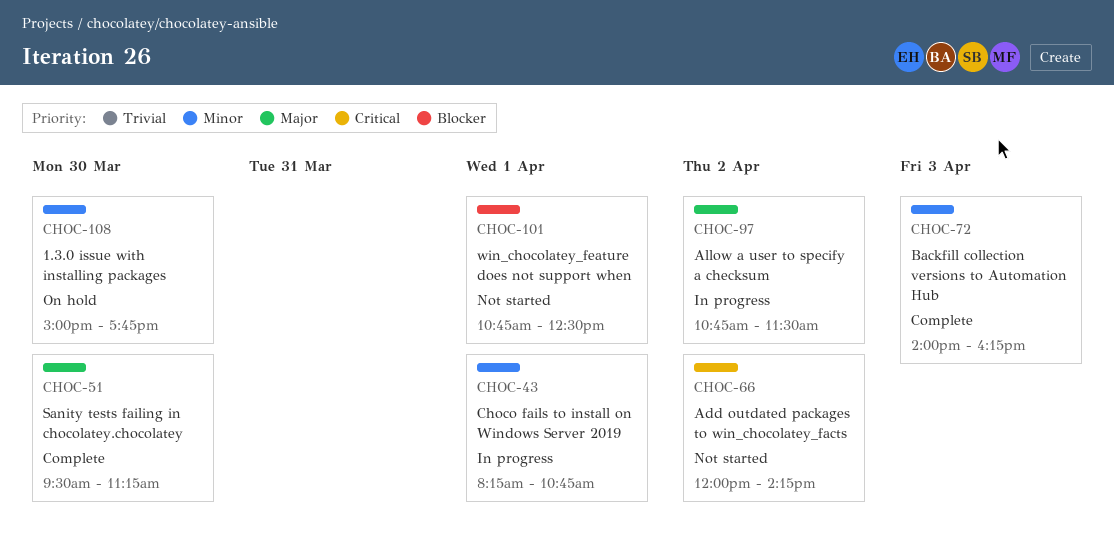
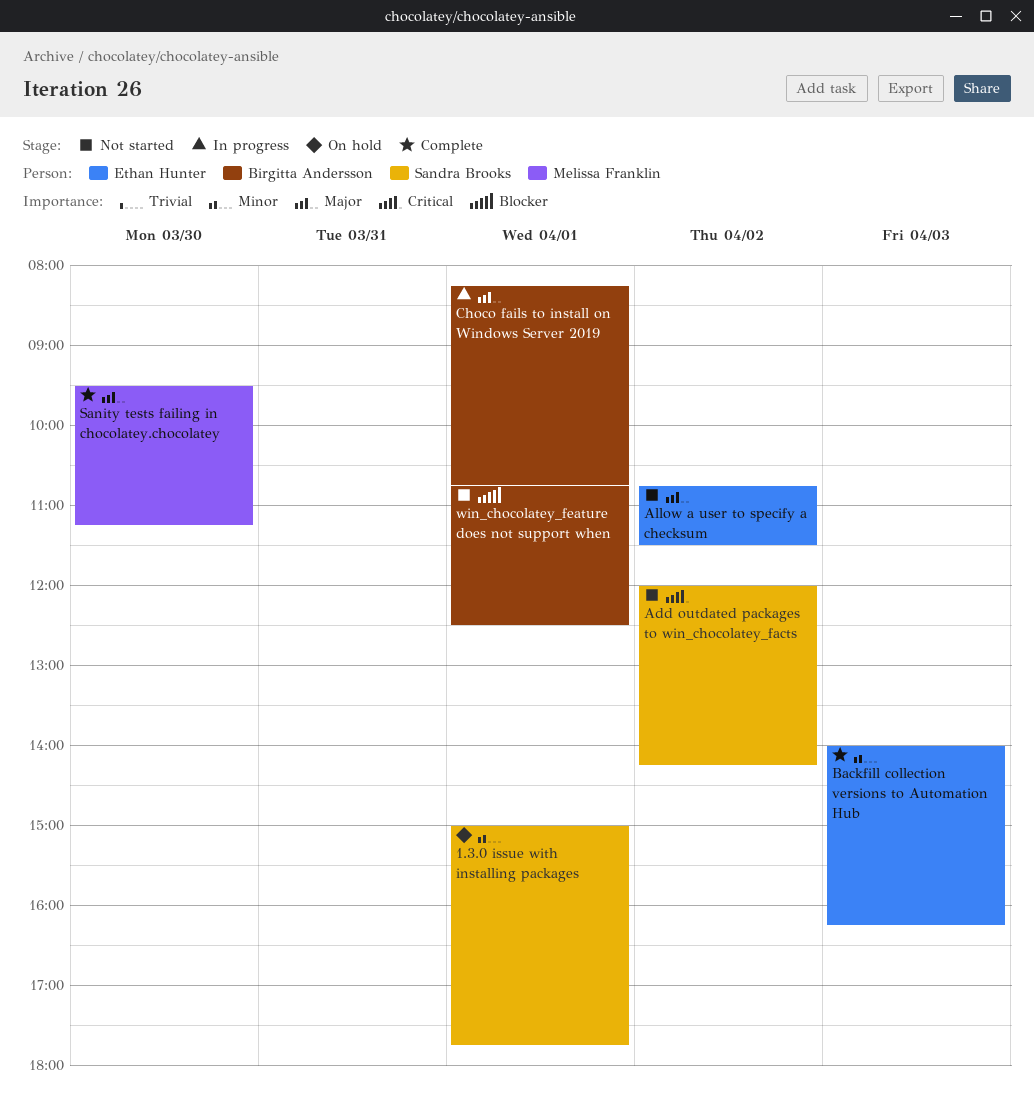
1.3.0 issue with installing packages, day: Mar 30 -> Apr 1
Allow a user to specify a checksum, status: In progress -> Not started
Choco fails to install on Windows Server 2019, priority: Minor -> Major

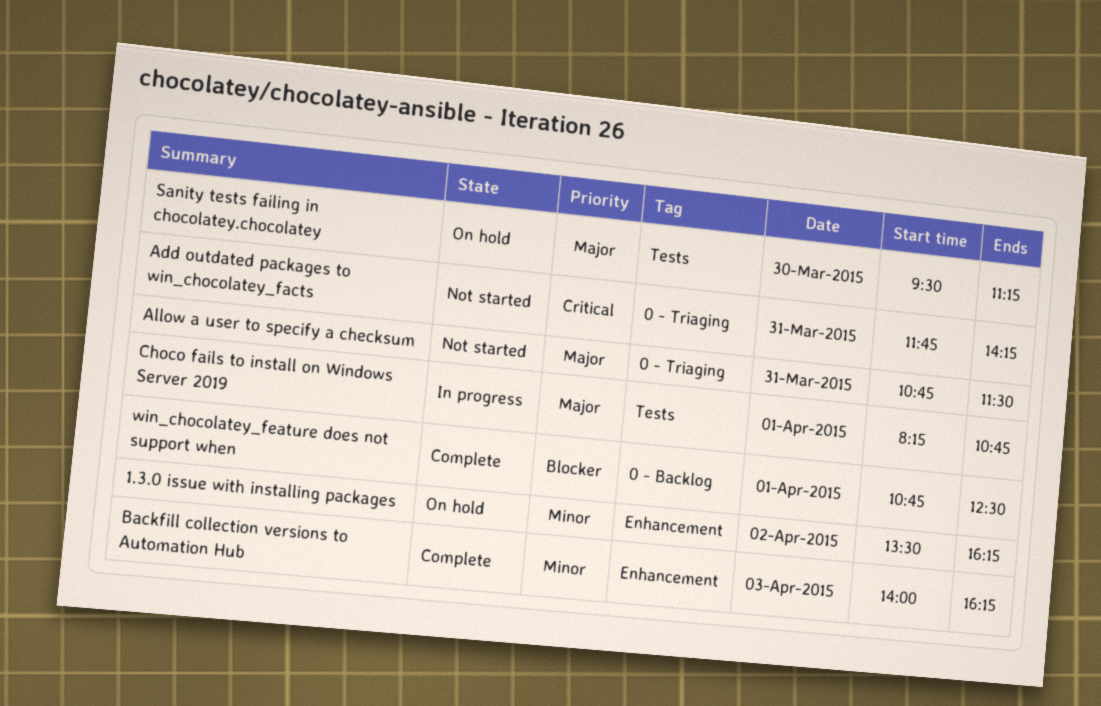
1.3.0 issue with installing packages, day: Apr 1 -> Apr 2
1.3.0 issue with installing packages, begins: 15:00 -> 13:30
1.3.0 issue with installing packages, ends: 17:45 -> 16:15
Add outdated packages to win_chocolatey_facts, day: Apr 2 -> Mar 31
Add outdated packages to win_chocolatey_facts, begins: 12:00 -> 11:45
Allow a user to specify a checksum, day: Apr 2 -> Mar 31
Sanity tests failing in chocolatey.chocolatey, status: Complete -> On hold
win_chocolatey_feature does not support when, status: Not started -> Complete

